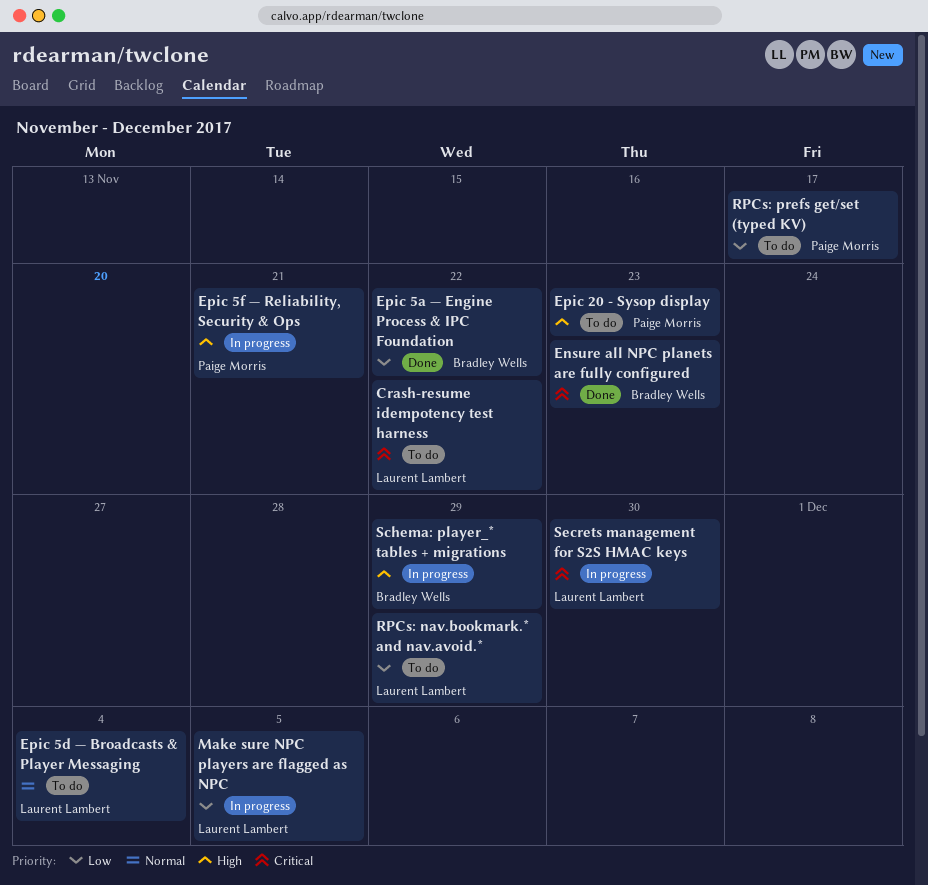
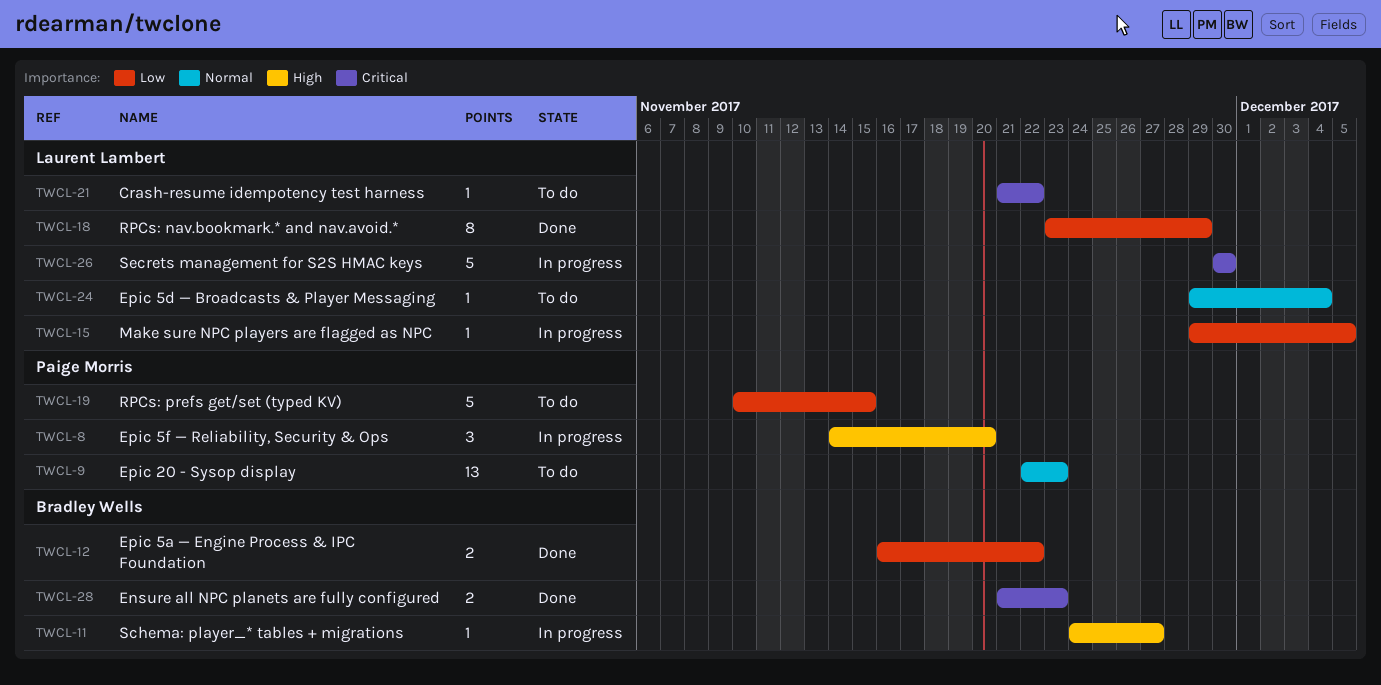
Epic 20 - Sysop display, priority: High -> Normal
Epic 5f — Reliability, Security & Ops, due: Nov 21 -> Nov 20
RPCs: nav.bookmark.* and nav.avoid.*, status: To do -> Done
RPCs: prefs get/set (typed KV), due: Nov 17 -> Nov 15
Schema: player_* tables + migrations, due: Nov 29 -> Nov 27

